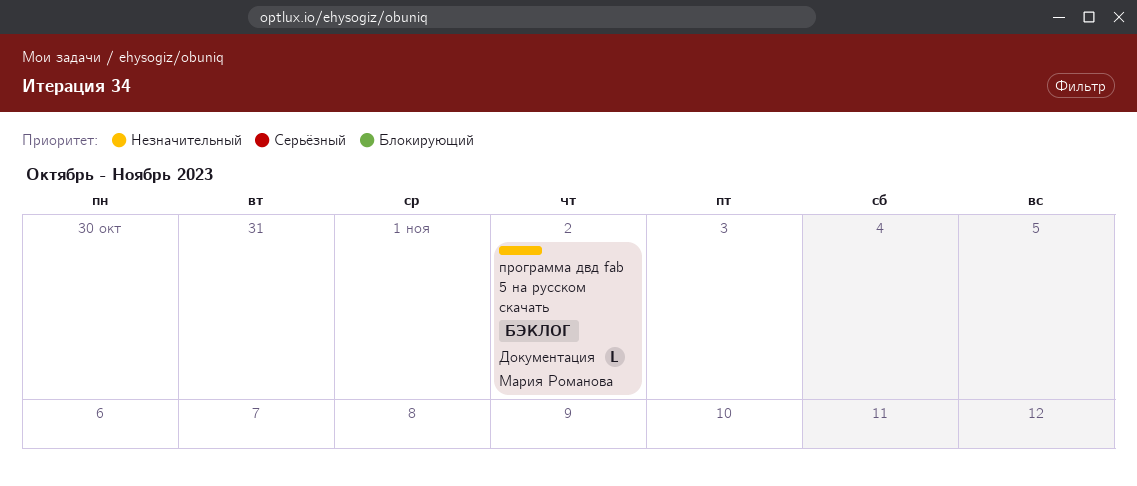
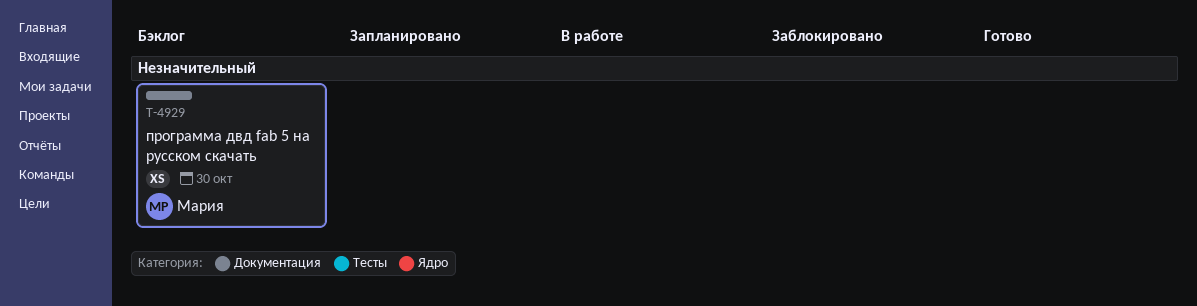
программа двд fab 5 на русском скачать, estimate: L -> XS
программа двд fab 5 на русском скачать, due: Nov 2 -> Oct 30

